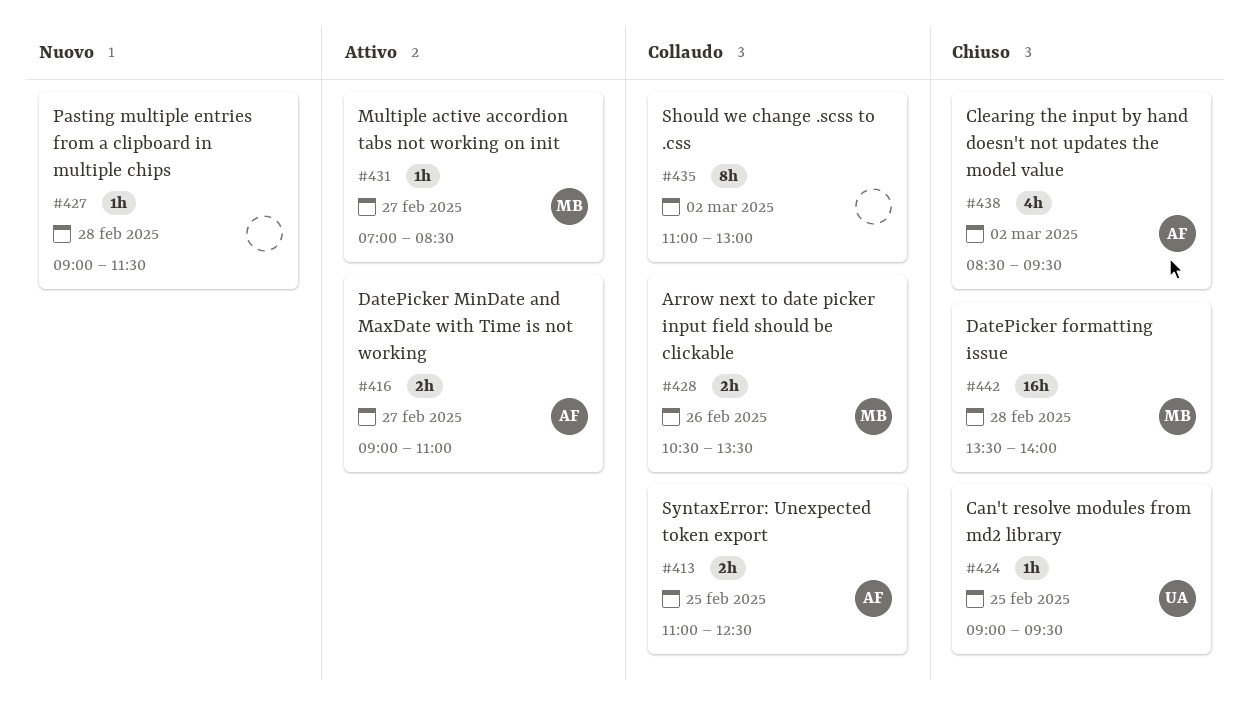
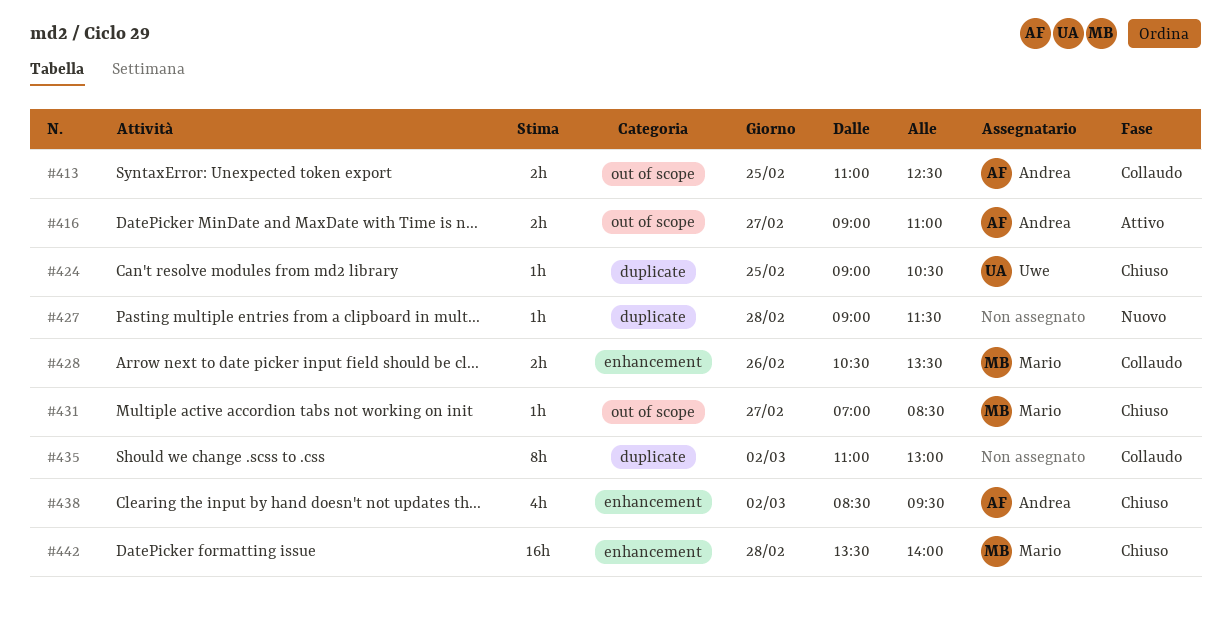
#424, ends: 09:30 -> 10:30
#431, status: Attivo -> Chiuso

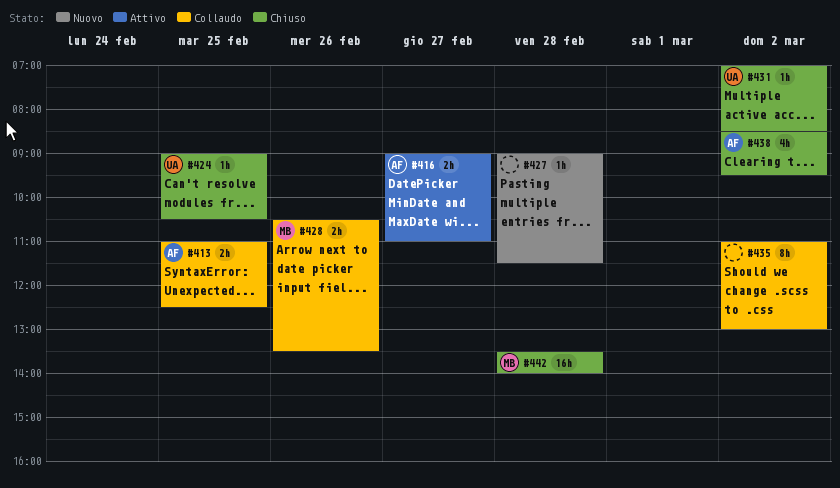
#431, owner: Mario -> Uwe
#431, day: Feb 27 -> Mar 2

